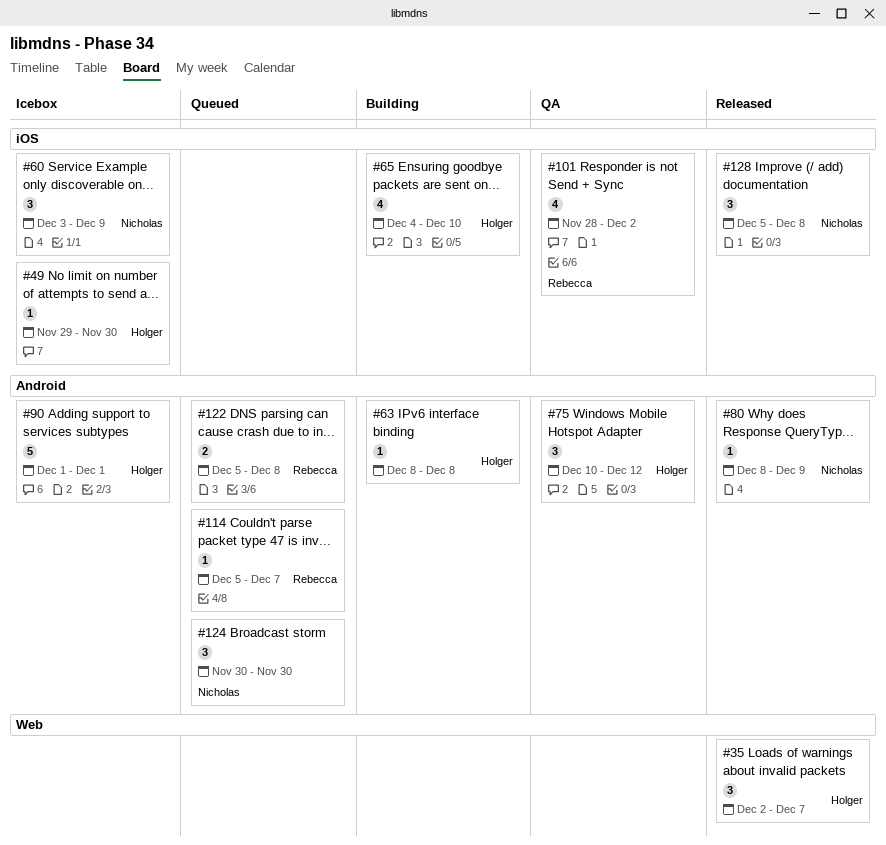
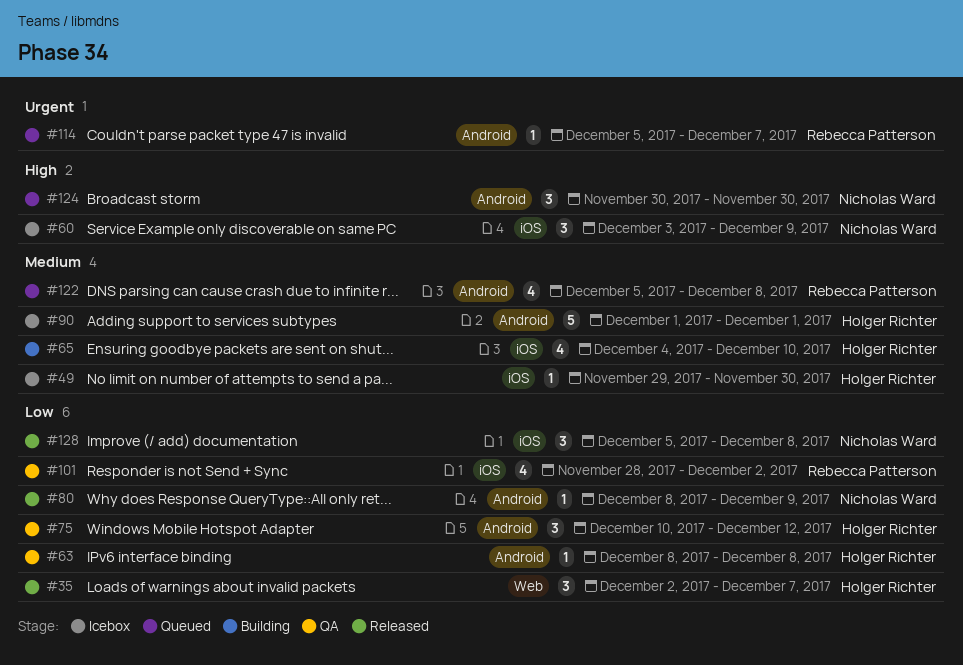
#63, status: Building -> QA
#122, estimate: 2 -> 4

